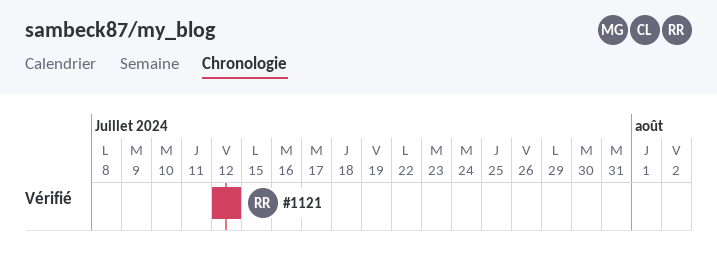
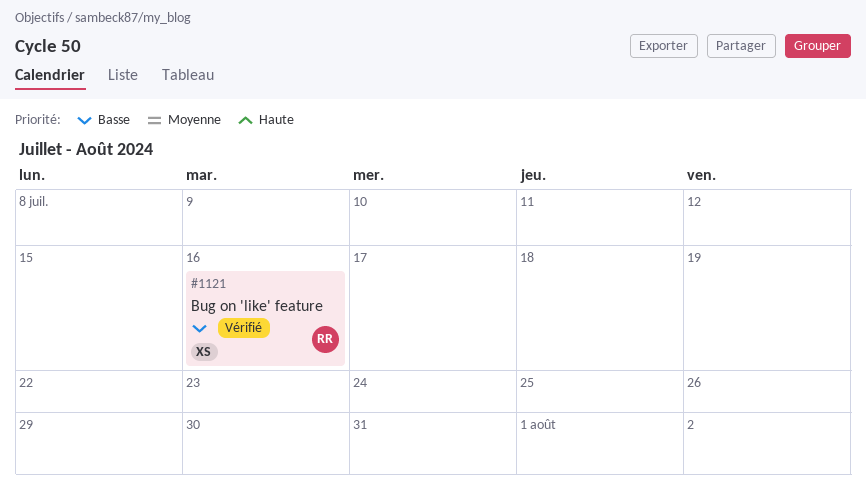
#1121, due: Jul 12 -> Jul 16

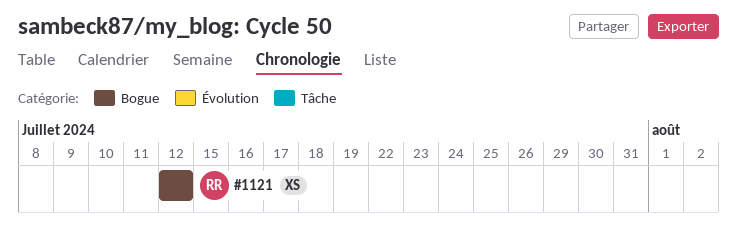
#1121, due: Jul 16 -> Jul 12

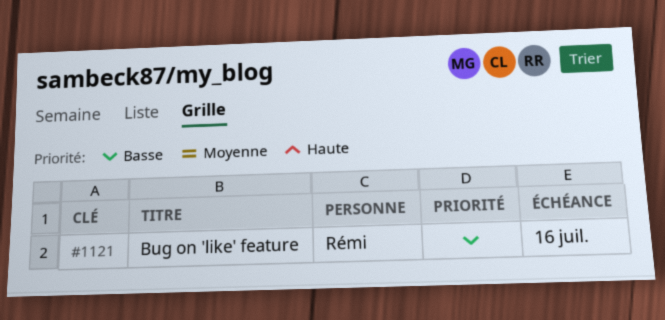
#1121, due: Jul 12 -> Jul 16

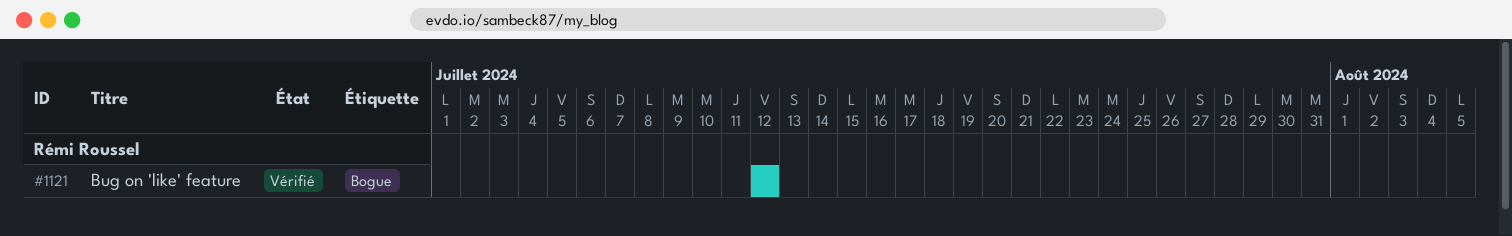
#1121, due: Jul 16 -> Jul 12

